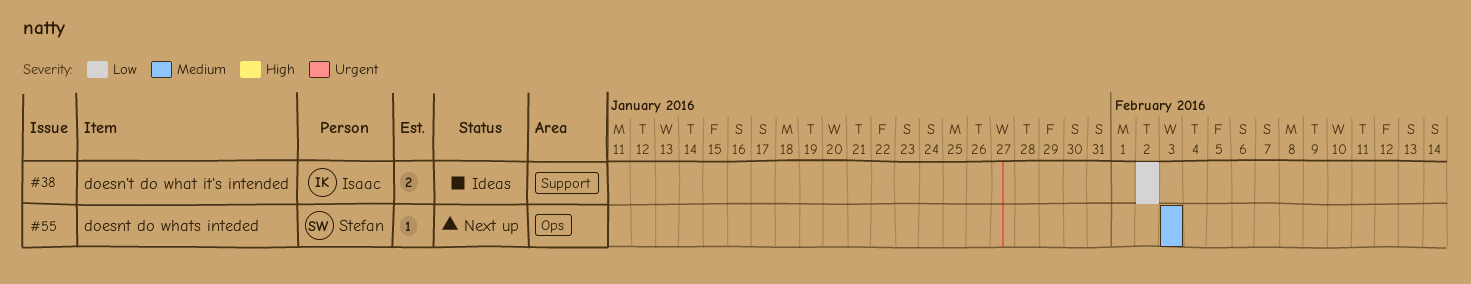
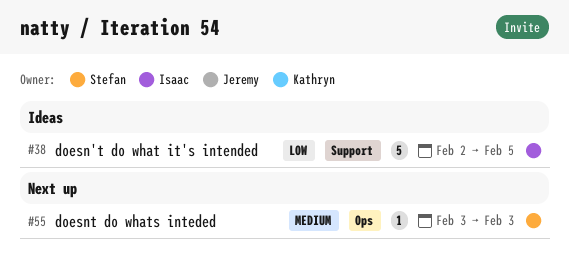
#38, estimate: 2 -> 5
#38, due: Feb 2 -> Feb 5

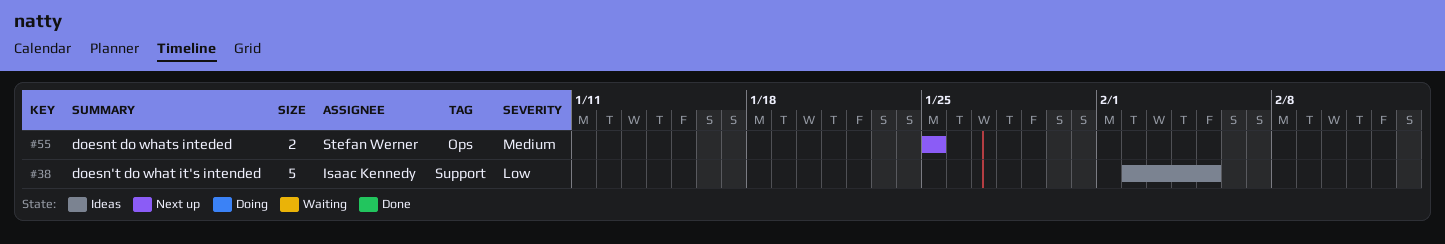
#55, estimate: 1 -> 2
#55, start: Feb 3 -> Jan 25
#55, due: Feb 3 -> Jan 25

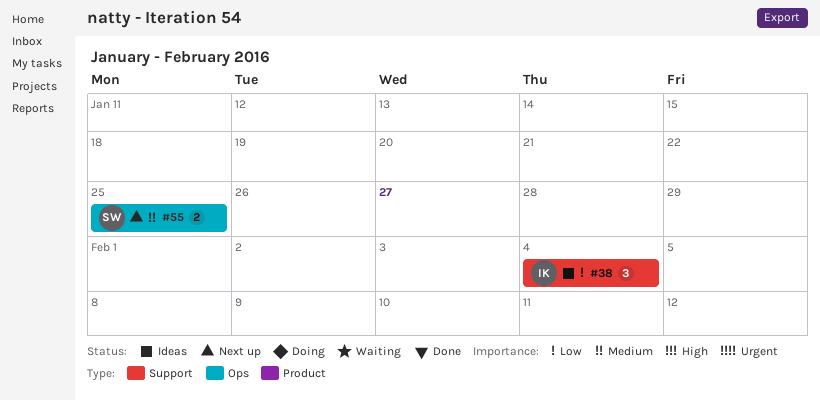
#38, estimate: 5 -> 3
#38, start: Feb 2 -> Feb 4
#38, due: Feb 5 -> Feb 4

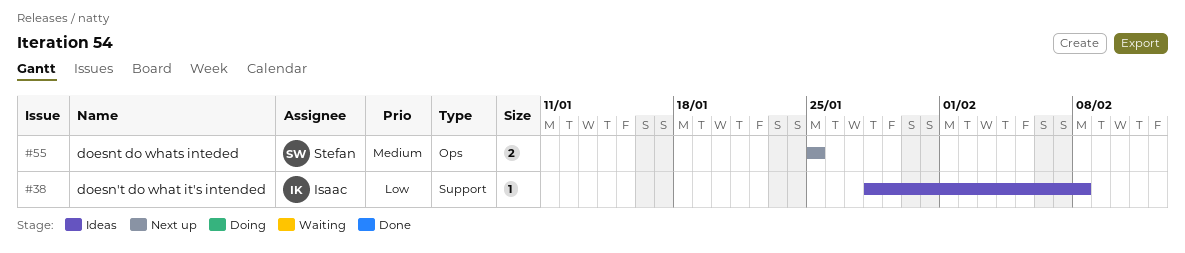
#38, estimate: 3 -> 1
#38, start: Feb 4 -> Jan 28
#38, due: Feb 4 -> Feb 8

